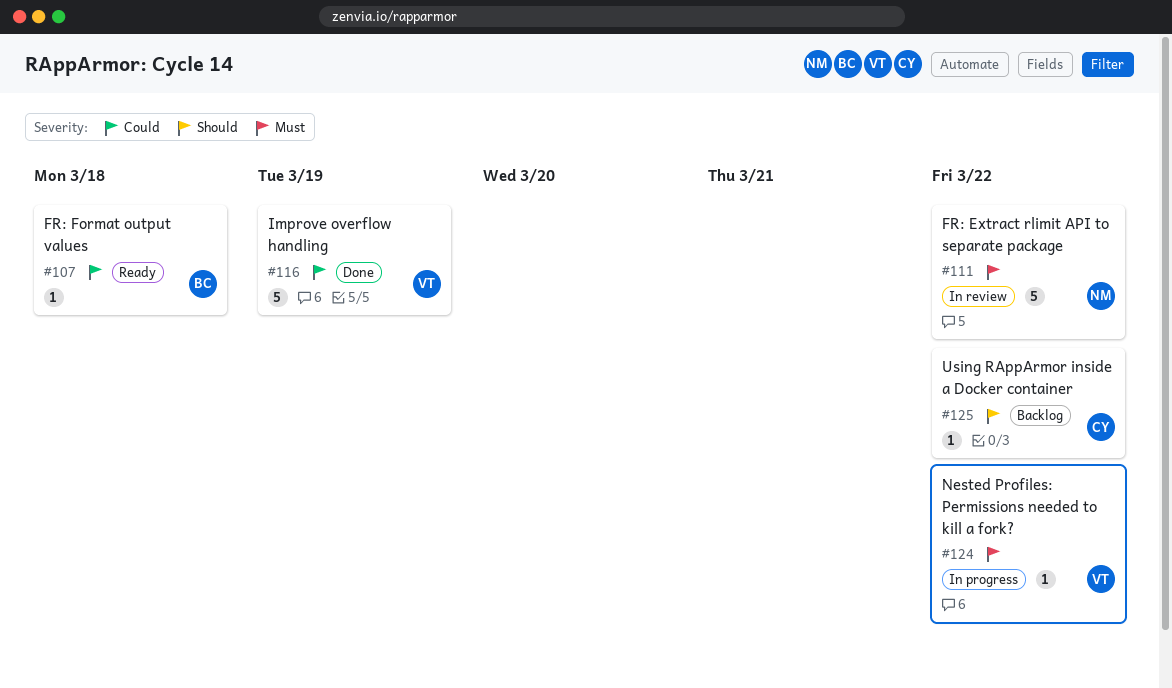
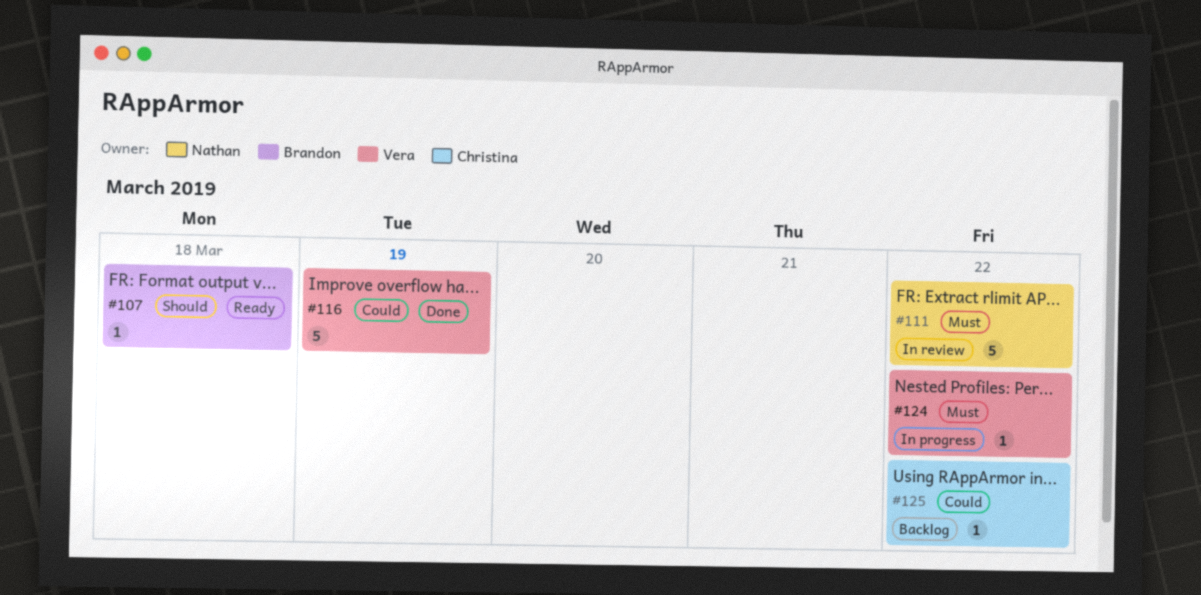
#107, priority: Could -> Should
#125, priority: Should -> Could

